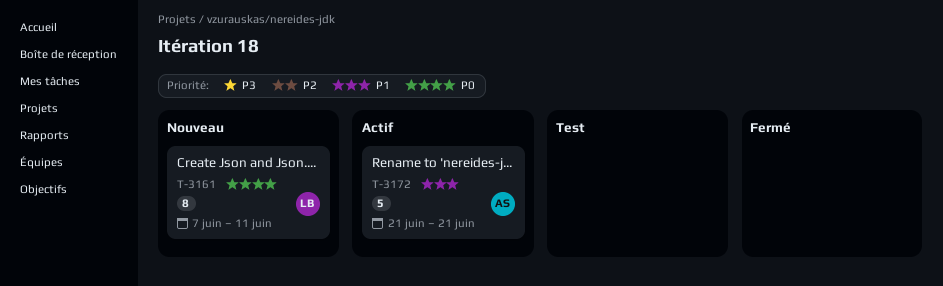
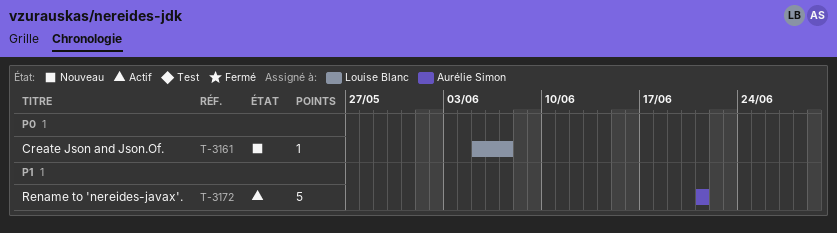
T-3161, estimate: 8 -> 1
T-3161, start: Jun 7 -> Jun 5
T-3161, due: Jun 11 -> Jun 7

